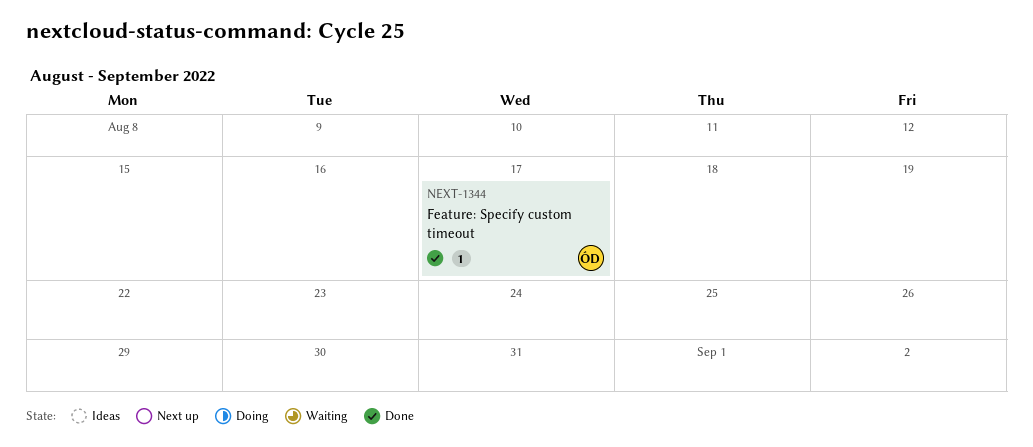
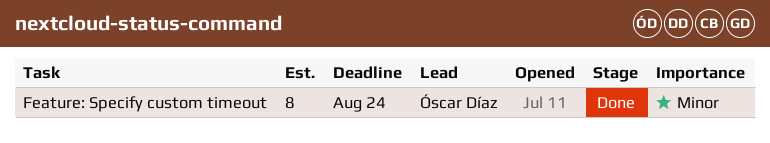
Feature: Specify custom timeout, estimate: 1 -> 8
Feature: Specify custom timeout, due: Aug 17 -> Aug 24

